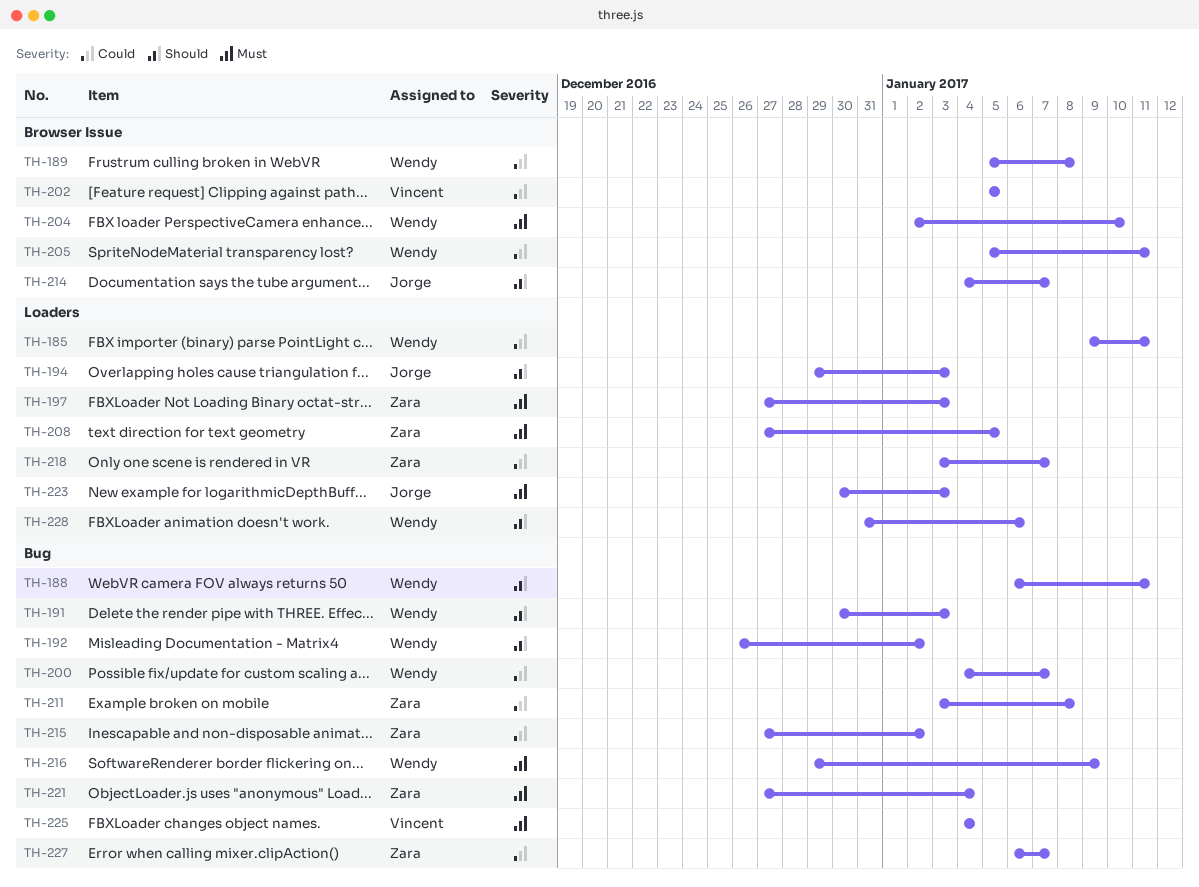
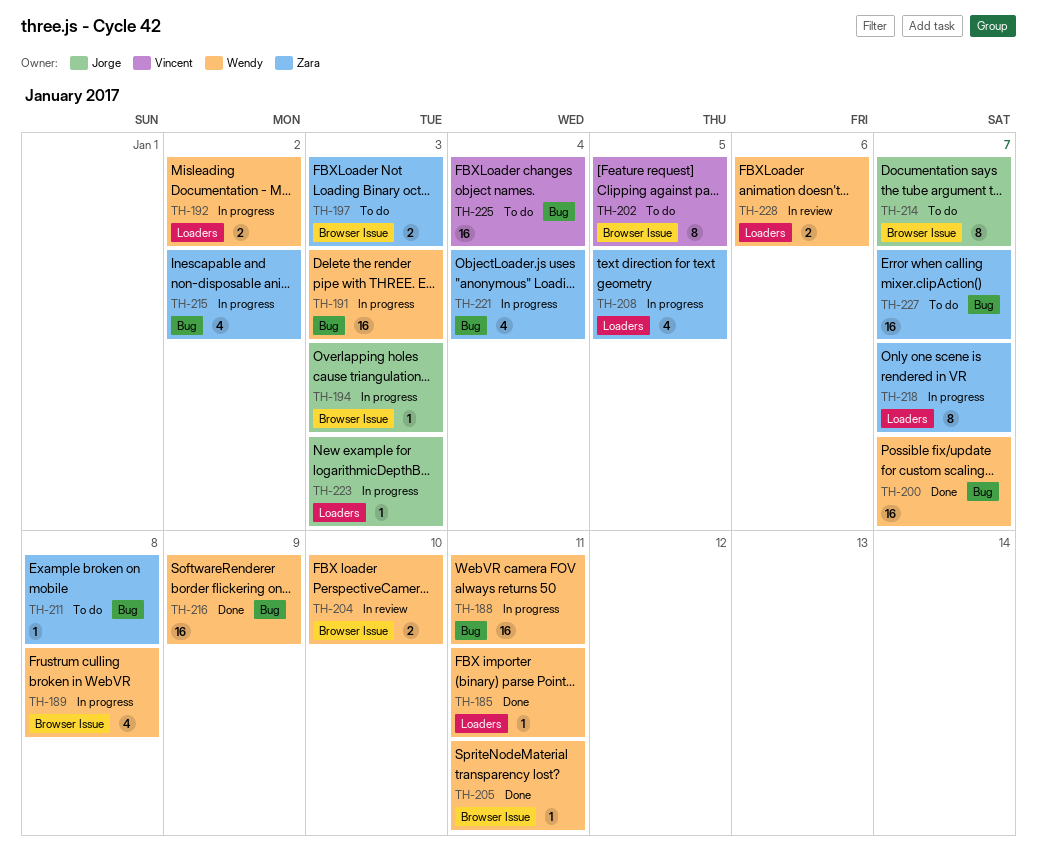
TH-192, label: Bug -> Loaders
TH-194, label: Loaders -> Browser Issue
TH-197, label: Loaders -> Browser Issue

